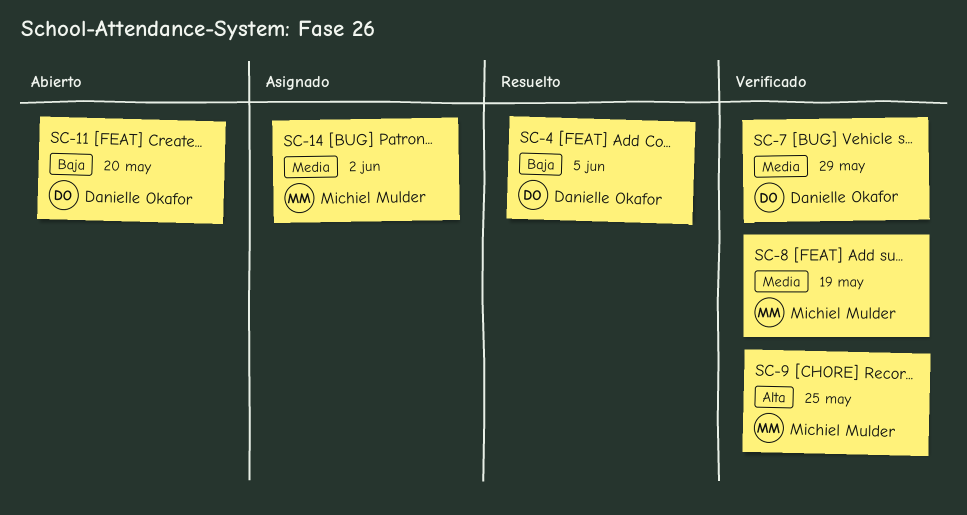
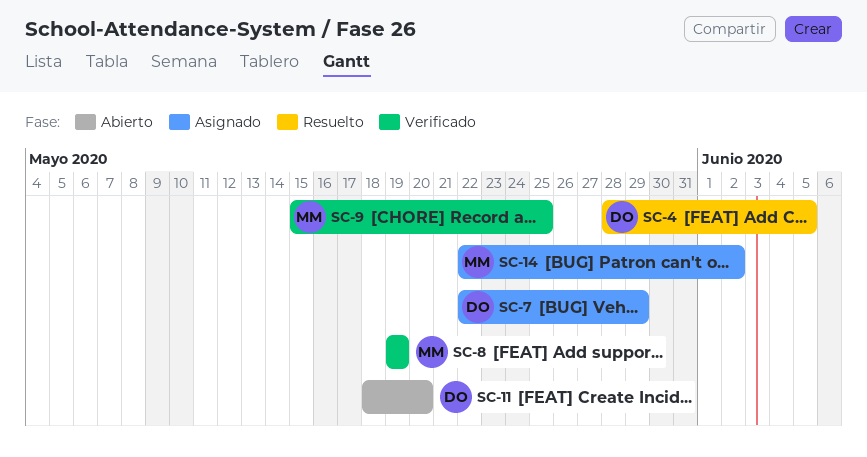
SC-7, status: Verificado -> Asignado

